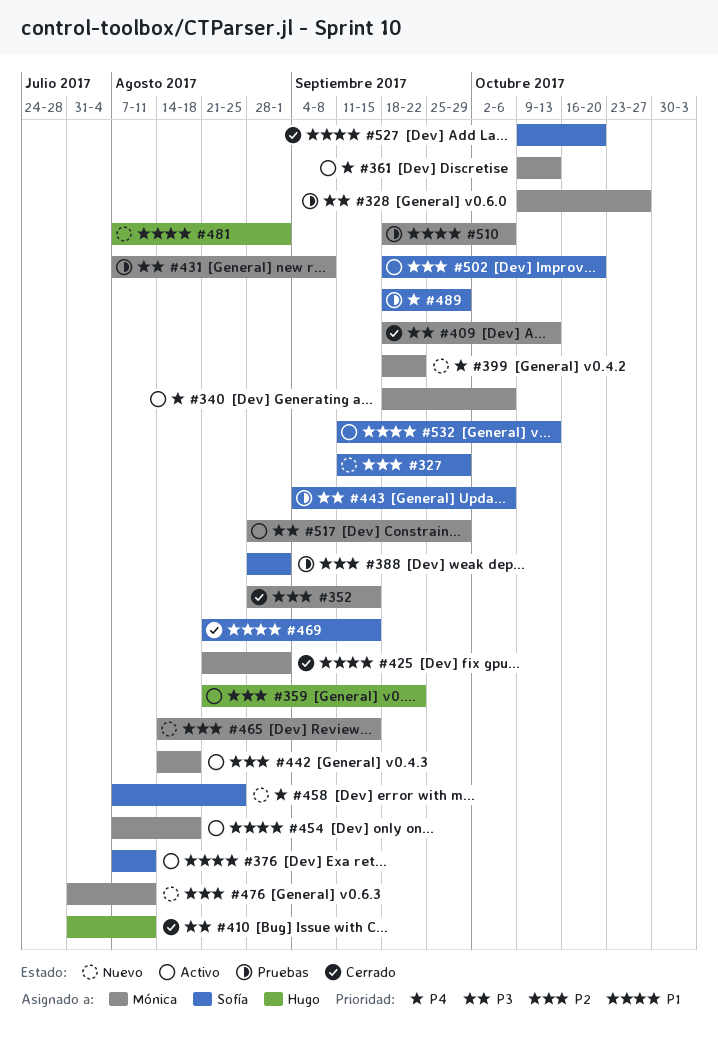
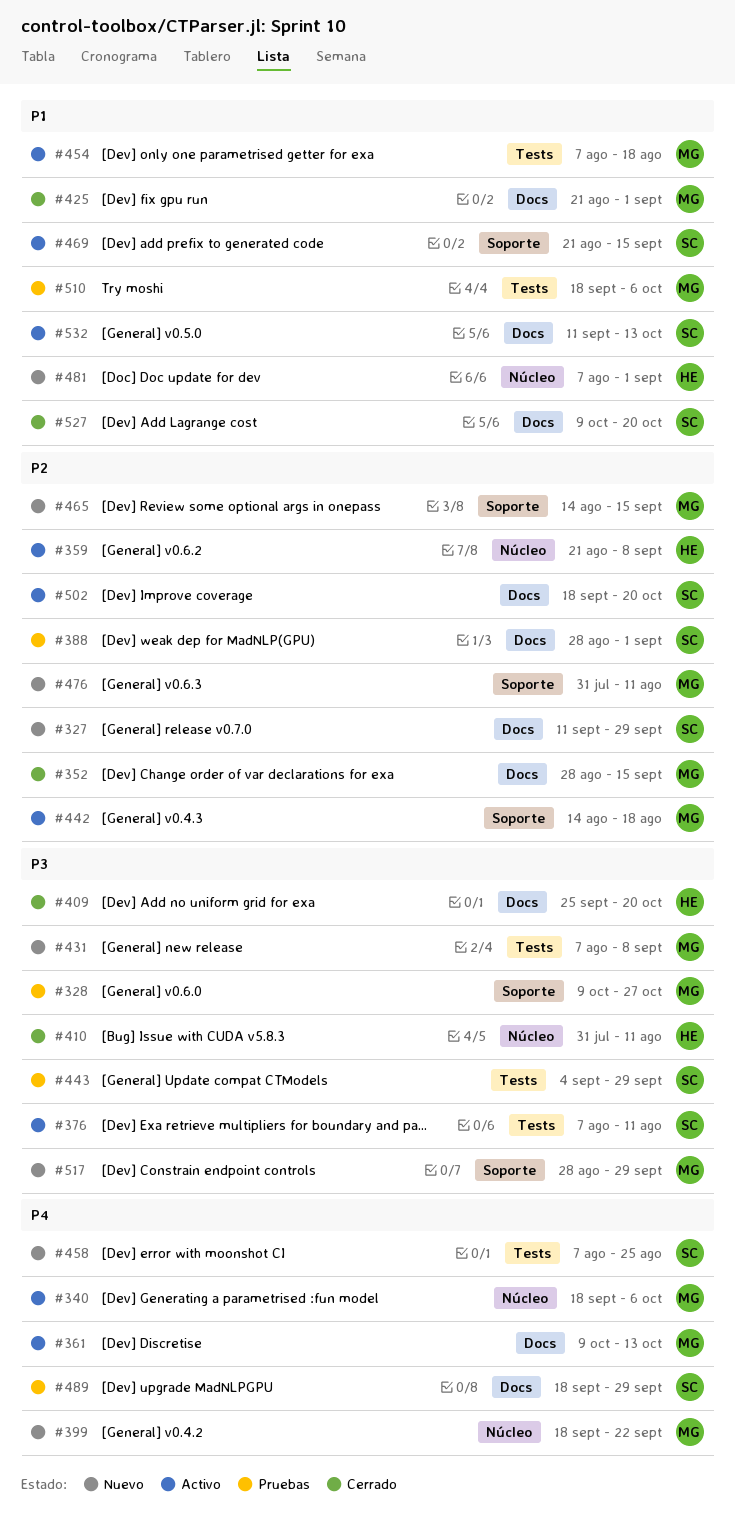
#359, due: Sep 22 -> Sep 8
#376, priority: P1 -> P3
#409, owner: Mónica -> Hugo
#409, start: Sep 18 -> Sep 25
#409, due: Oct 13 -> Oct 20
#431, status: Pruebas -> Nuevo
#443, due: Oct 6 -> Sep 29
#469, status: Cerrado -> Activo
#517, status: Activo -> Nuevo

